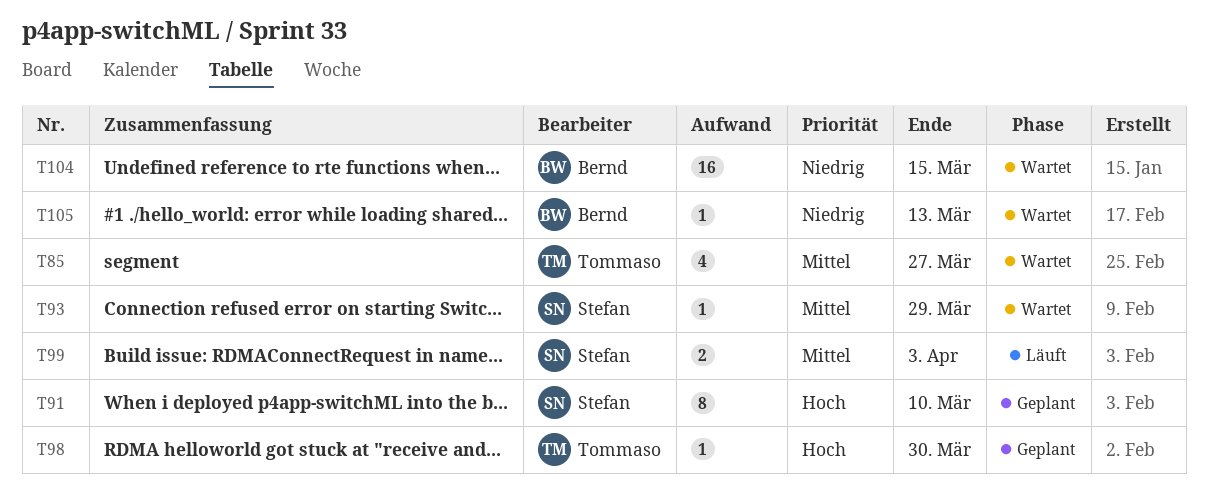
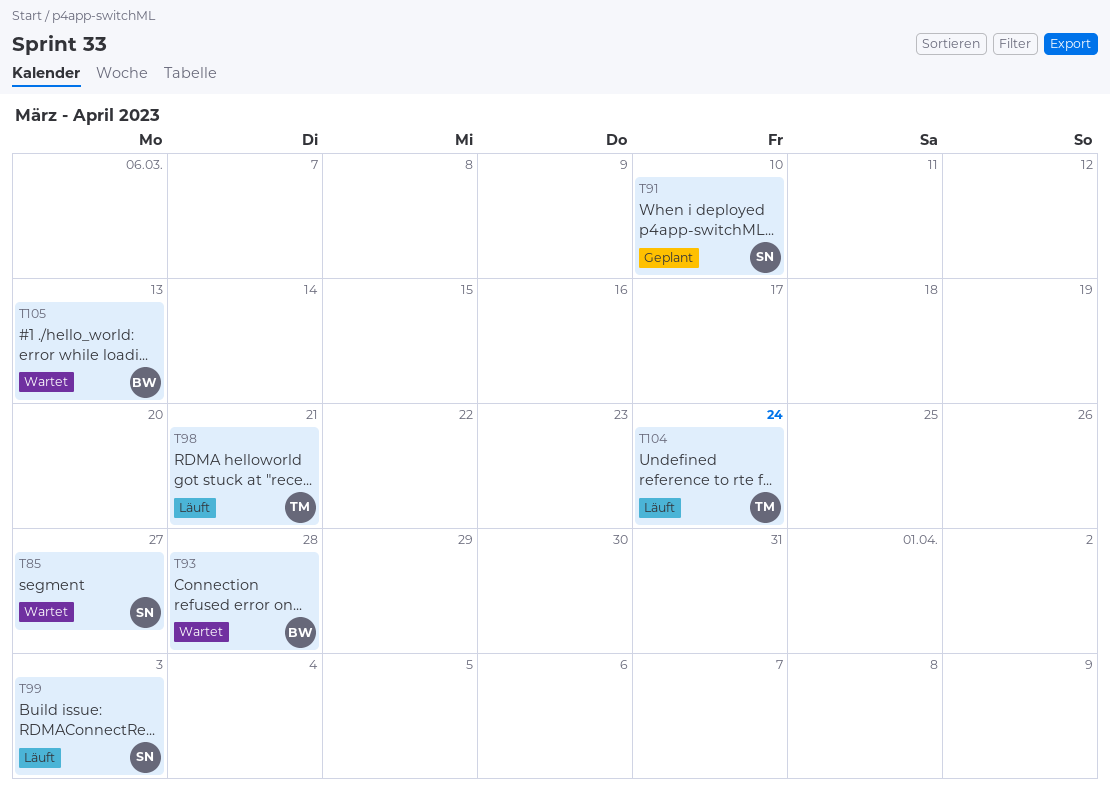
T85, owner: Tommaso -> Stefan
T93, owner: Stefan -> Bernd
T93, due: Mar 29 -> Mar 28
T98, status: Geplant -> Läuft
T98, due: Mar 30 -> Mar 21
T104, status: Wartet -> Läuft
T104, owner: Bernd -> Tommaso
T104, due: Mar 15 -> Mar 24

